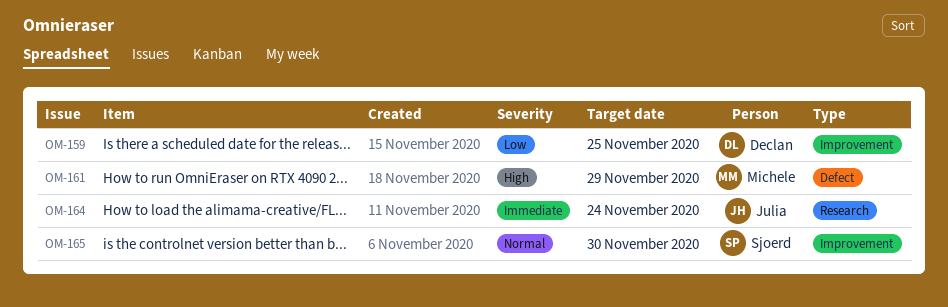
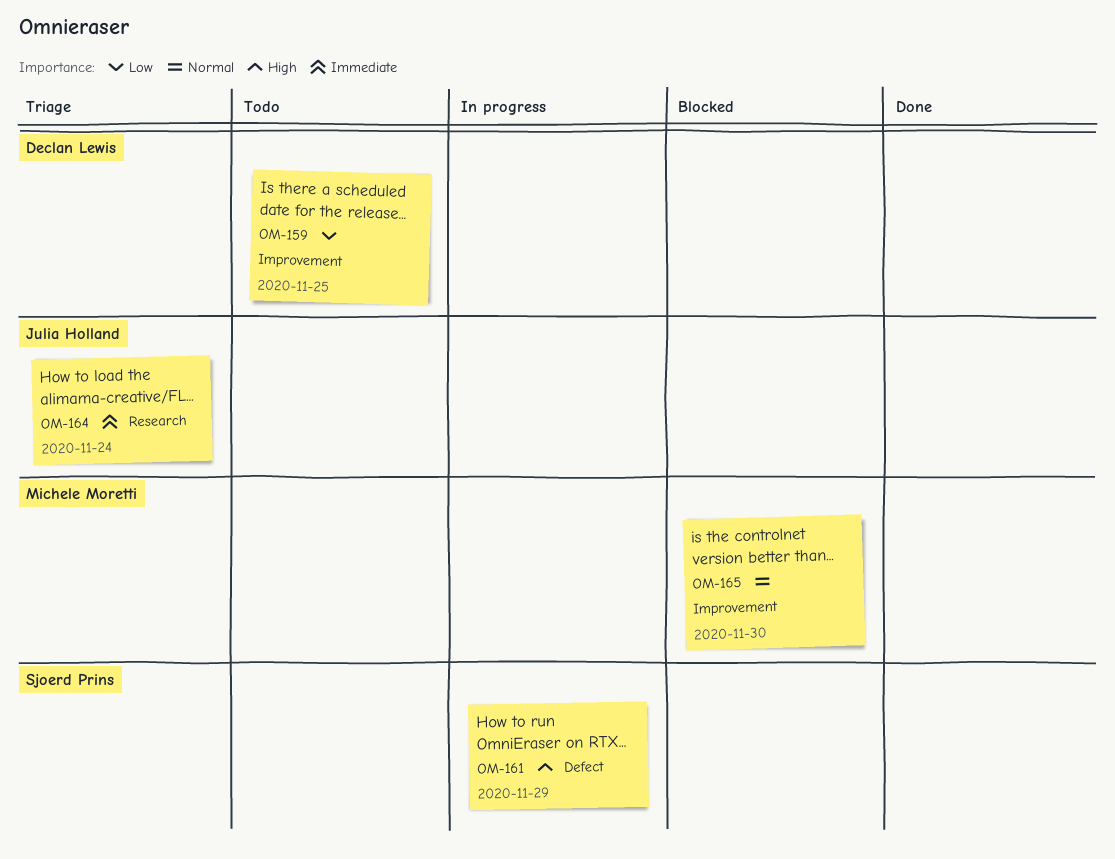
OM-161, owner: Michele Moretti -> Sjoerd Prins
OM-165, owner: Sjoerd Prins -> Michele Moretti

